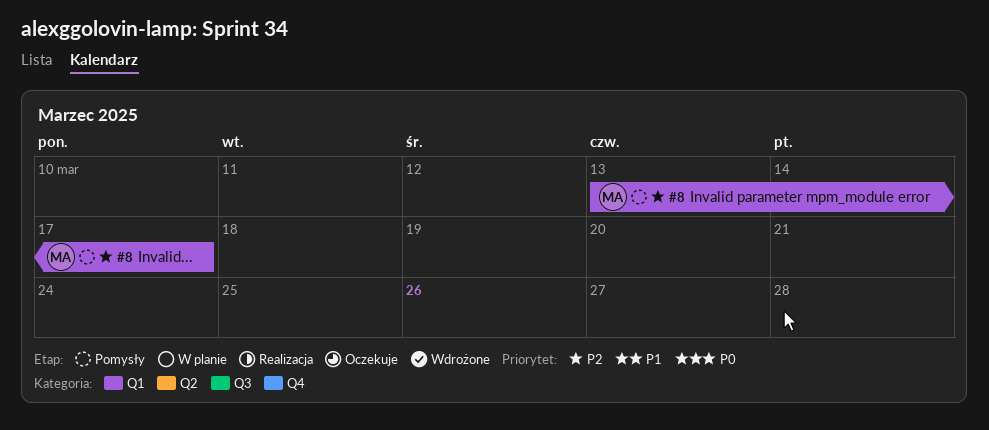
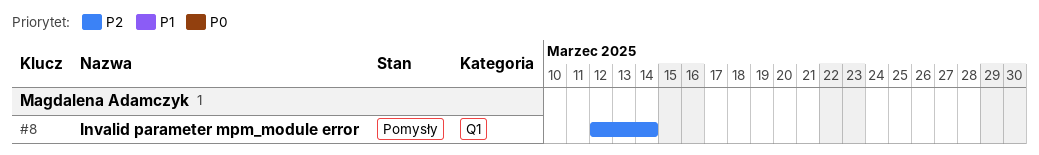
#8, start: Mar 13 -> Mar 12
#8, due: Mar 17 -> Mar 14

